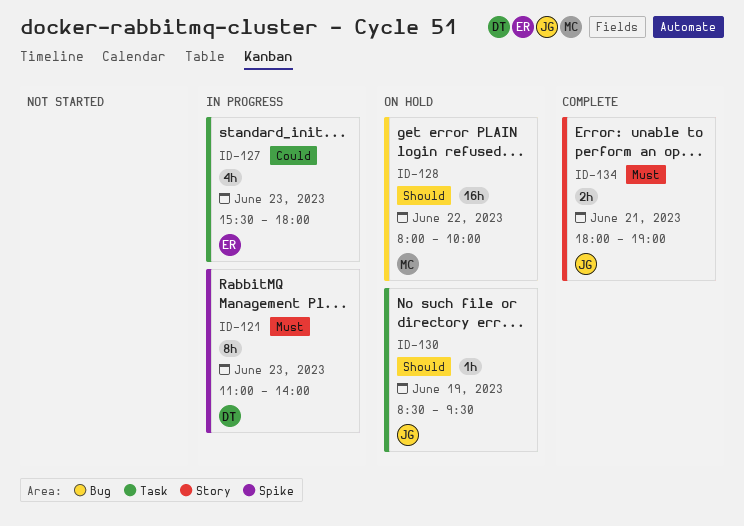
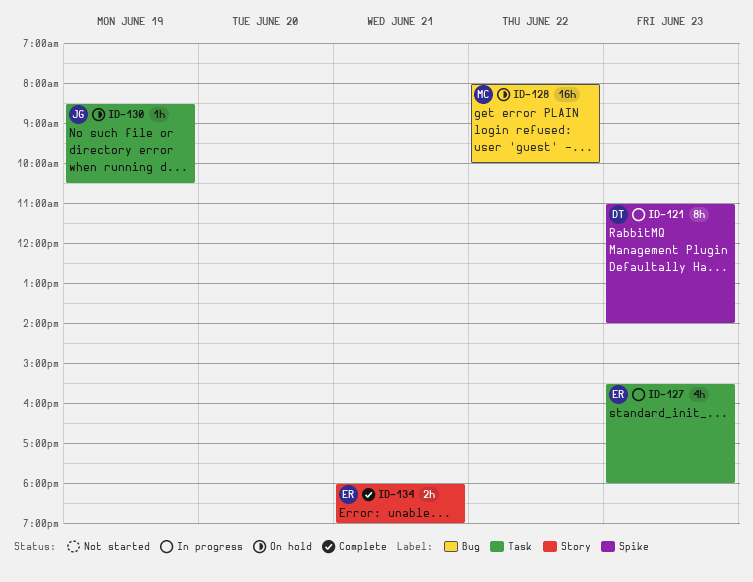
ID-130, ends: 09:30 -> 10:30
ID-134, owner: JG -> ER

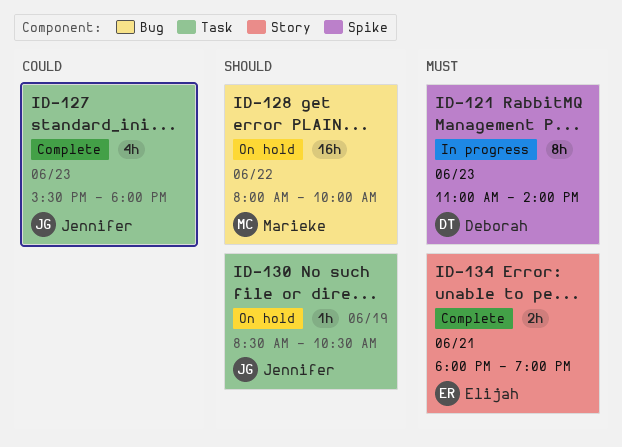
ID-127, status: In progress -> Complete
ID-127, owner: Elijah -> Jennifer

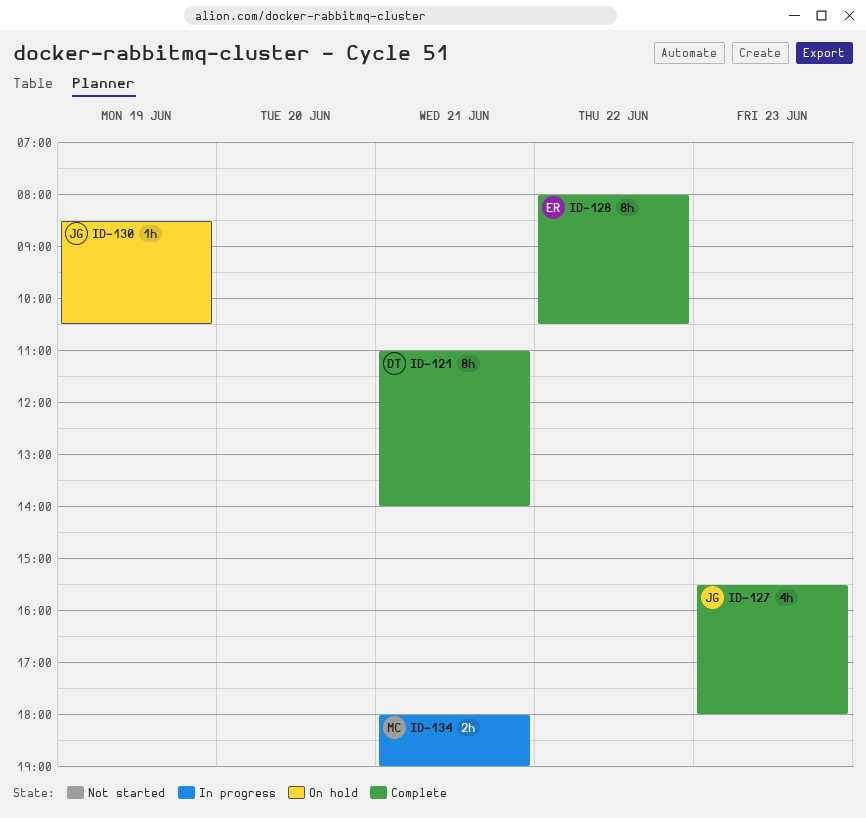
ID-121, status: In progress -> Complete
ID-121, day: Jun 23 -> Jun 21
ID-128, status: On hold -> Complete
ID-128, owner: Marieke -> Elijah
ID-128, estimate: 16h -> 8h
ID-128, ends: 10:00 -> 10:30
ID-134, status: Complete -> In progress
ID-134, owner: Elijah -> Marieke

